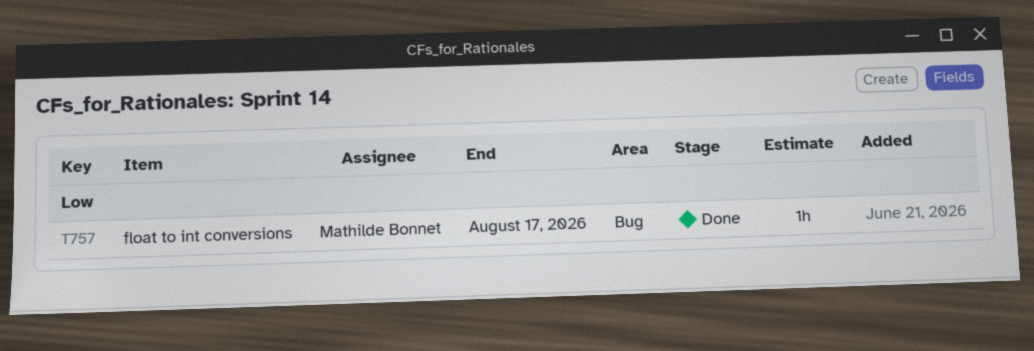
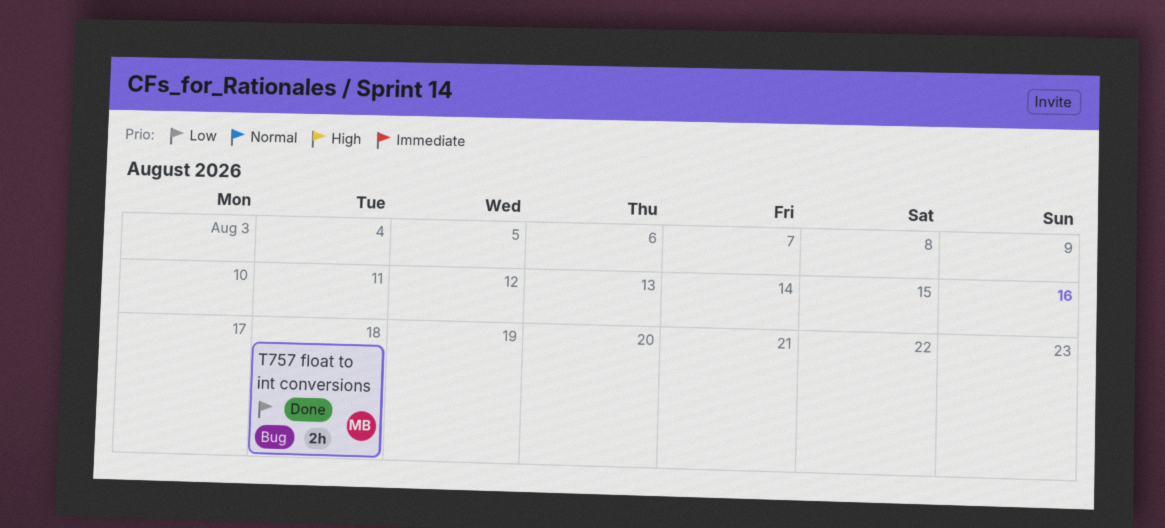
T757, estimate: 1h -> 2h
T757, due: Aug 17 -> Aug 18

